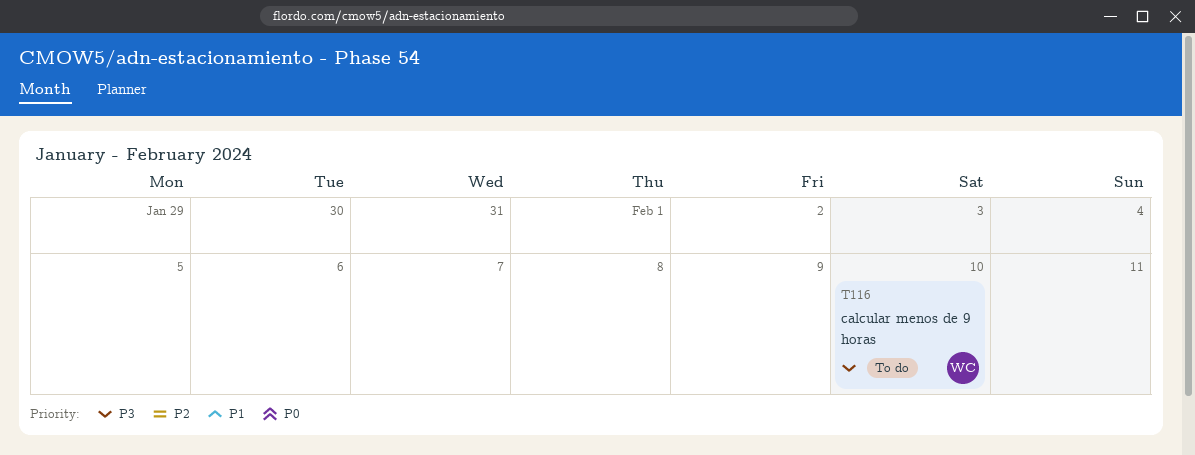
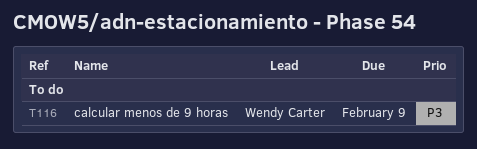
T116, due: Feb 10 -> Feb 9

